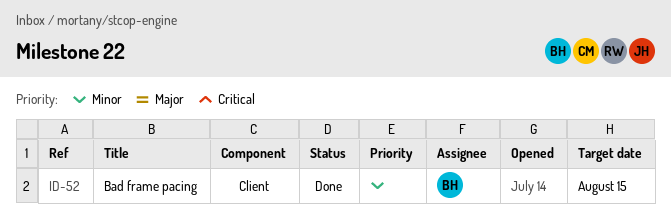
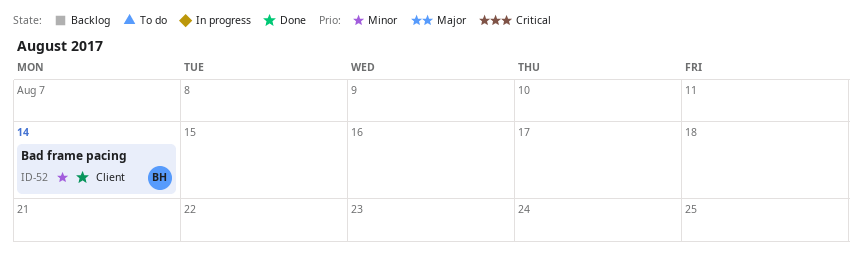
ID-52, due: Aug 15 -> Aug 14

